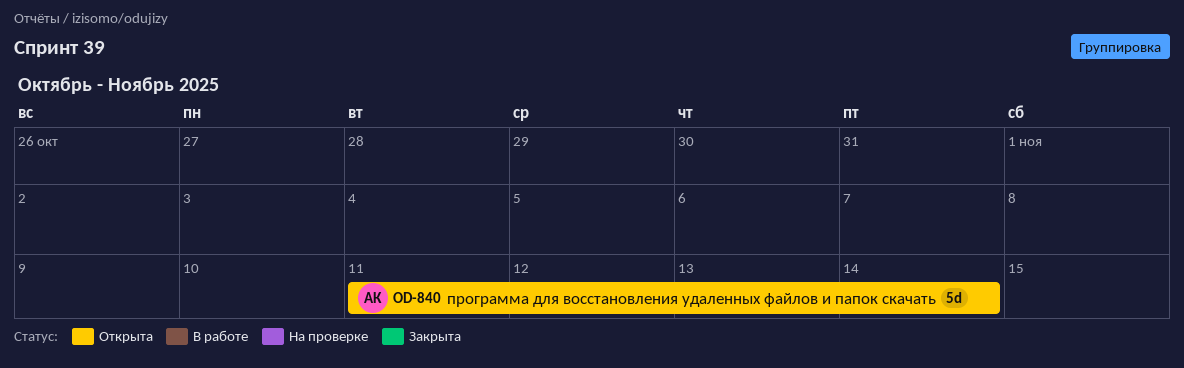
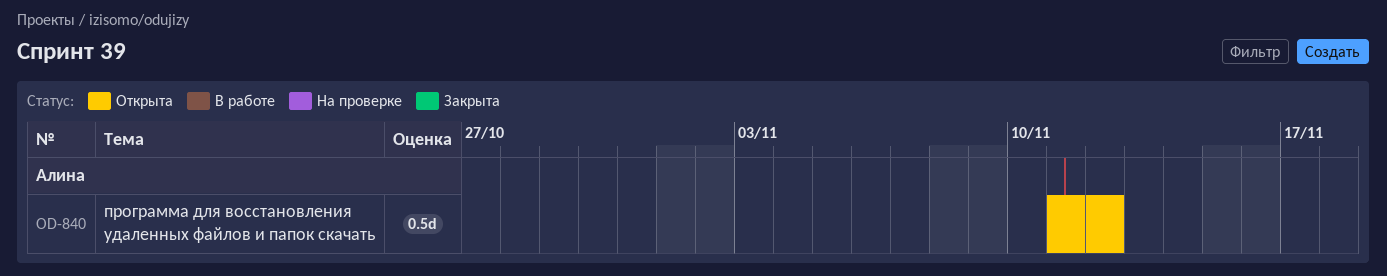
OD-840, estimate: 5d -> 0.5d
OD-840, due: Nov 14 -> Nov 12

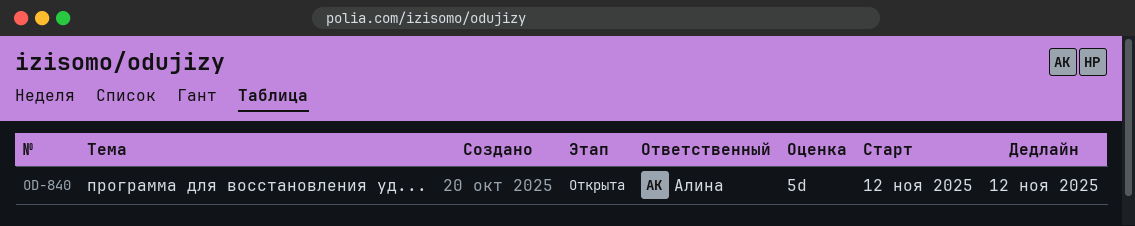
OD-840, estimate: 0.5d -> 5d
OD-840, start: Nov 11 -> Nov 12

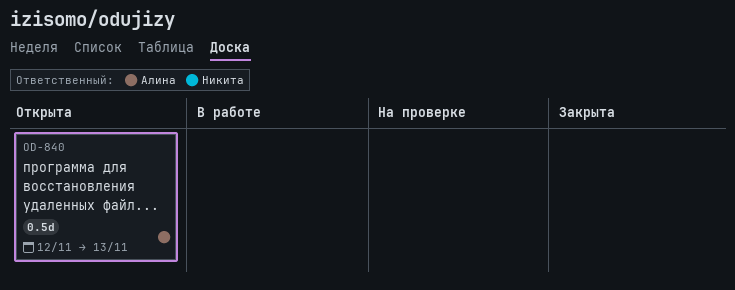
OD-840, estimate: 5d -> 0.5d
OD-840, due: Nov 12 -> Nov 13

